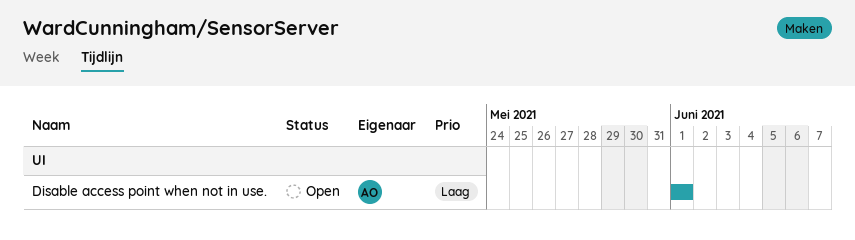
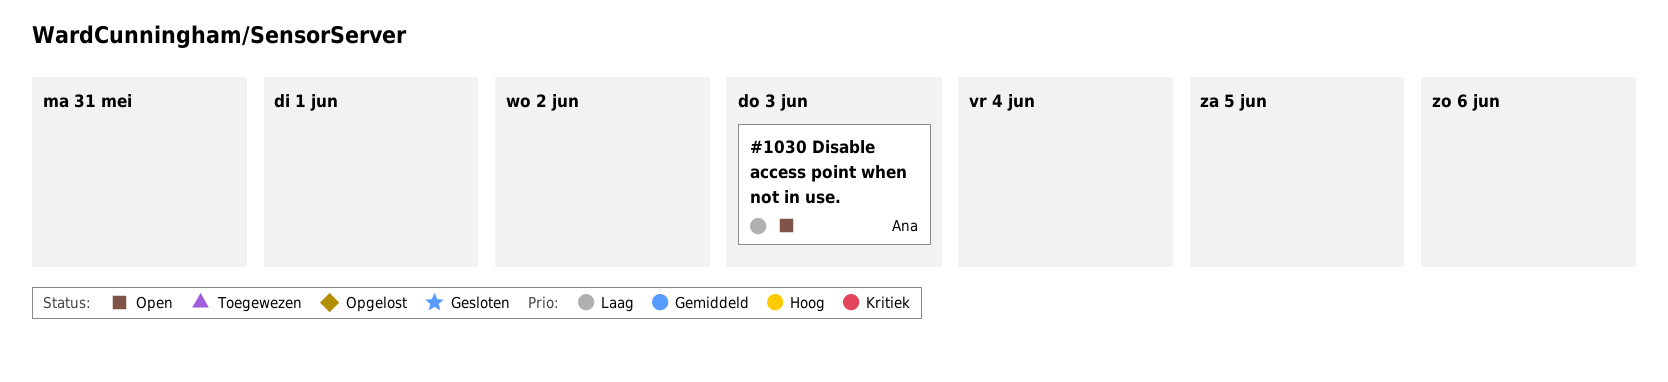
Disable access point when not in use., due: Jun 1 -> Jun 3

